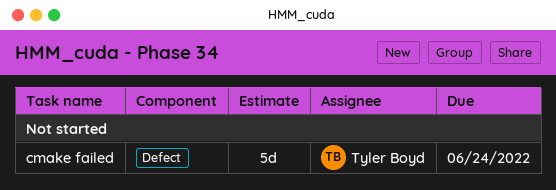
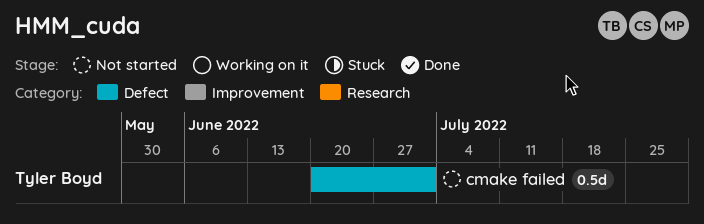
cmake failed, estimate: 5d -> 0.5d
cmake failed, due: Jun 24 -> Jul 1

